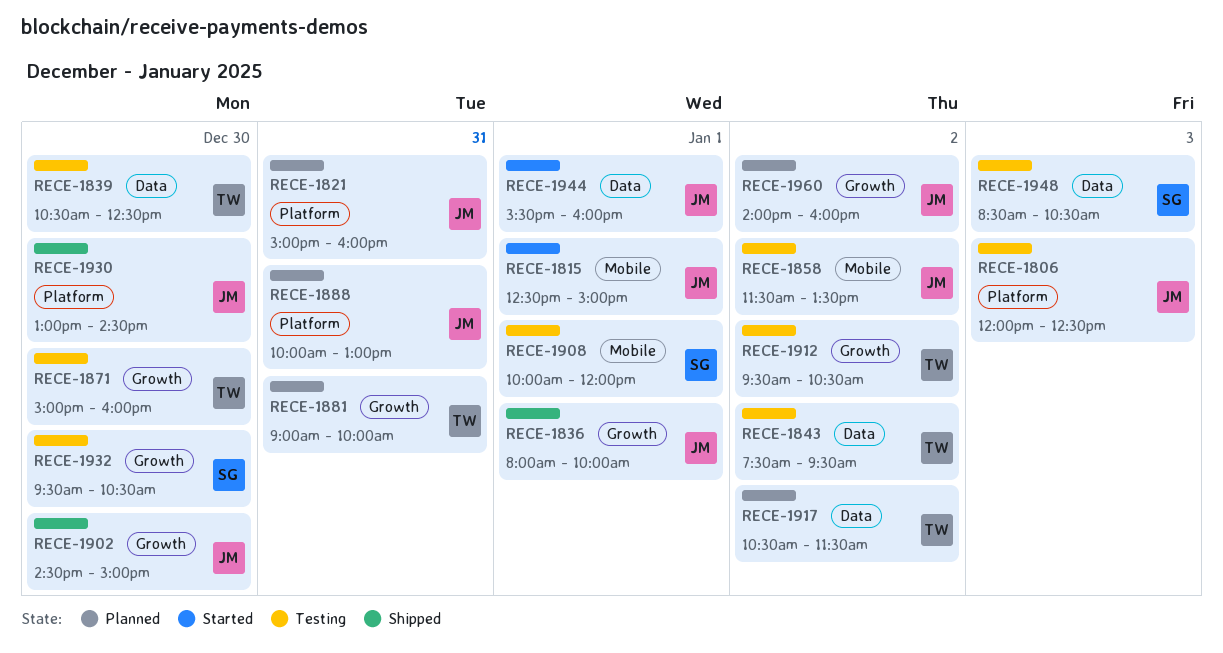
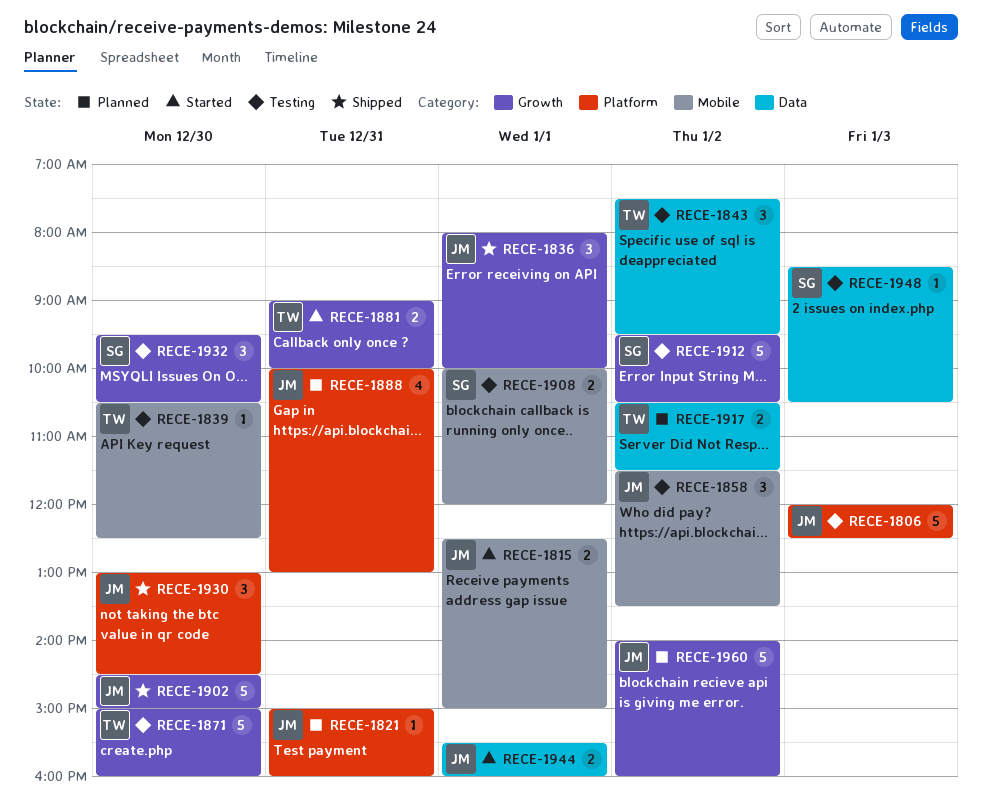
RECE-1839, label: Data -> Mobile
RECE-1881, status: Planned -> Started
RECE-1912, owner: TW -> SG

